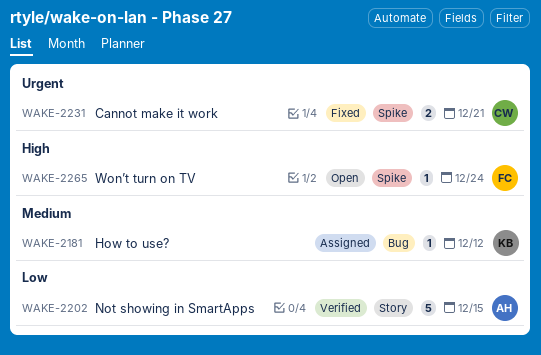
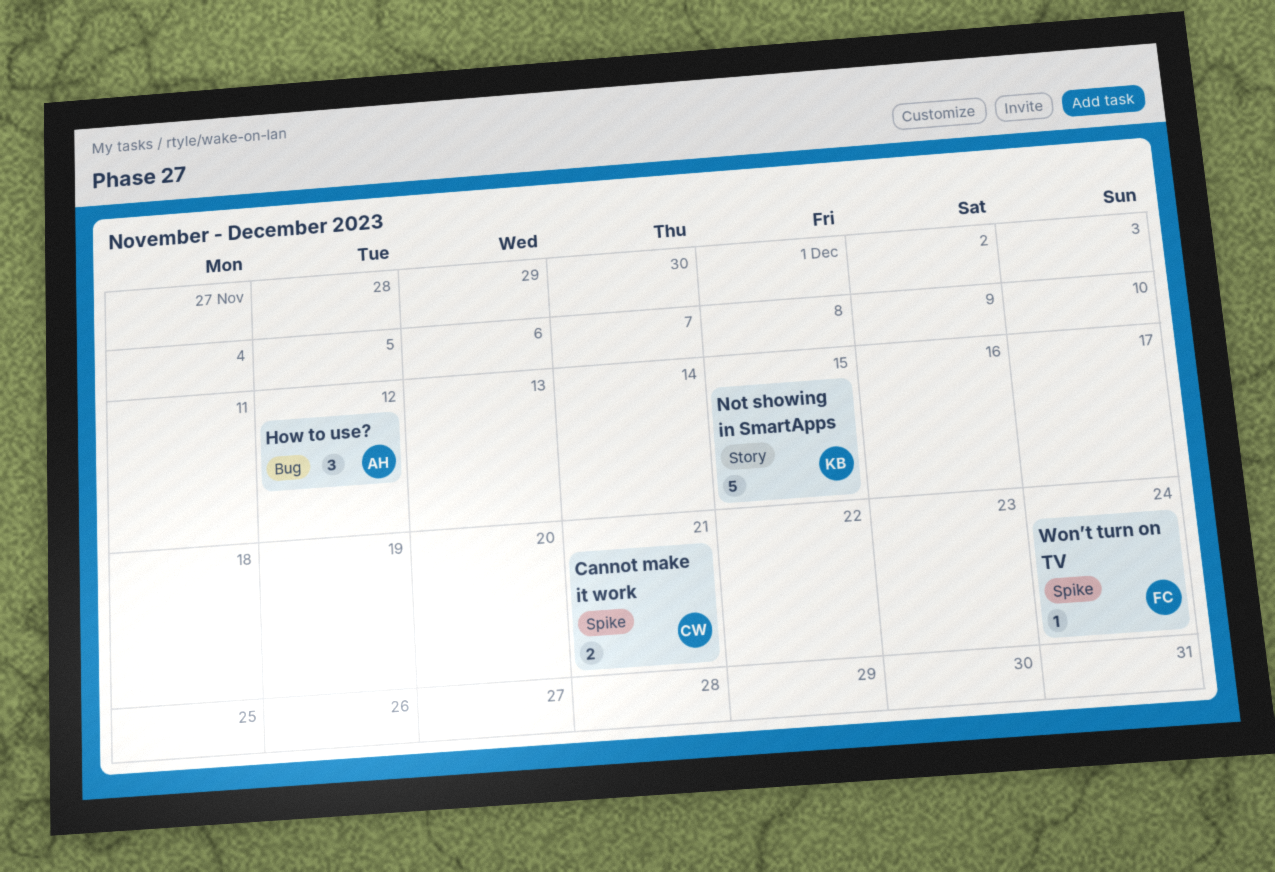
How to use?, owner: KB -> AH
How to use?, estimate: 1 -> 3
Not showing in SmartApps, owner: AH -> KB

